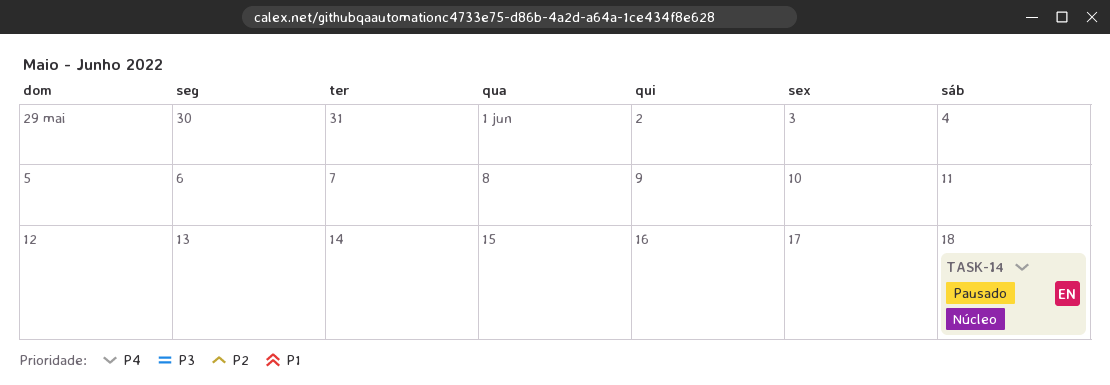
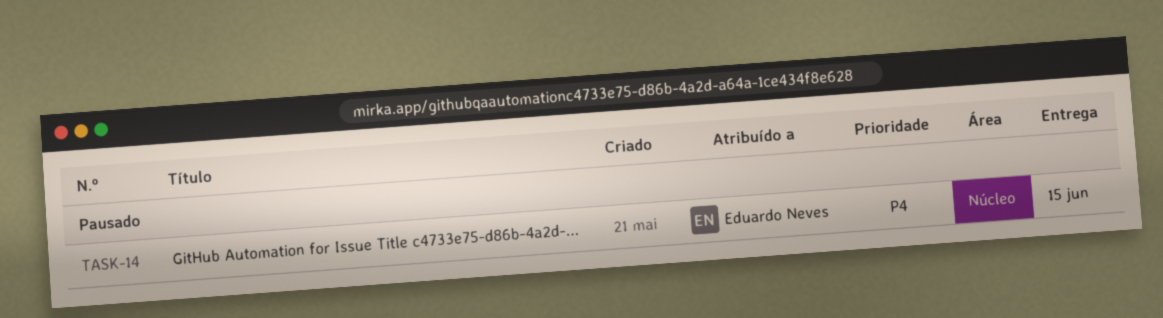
TASK-14, due: Jun 18 -> Jun 15

